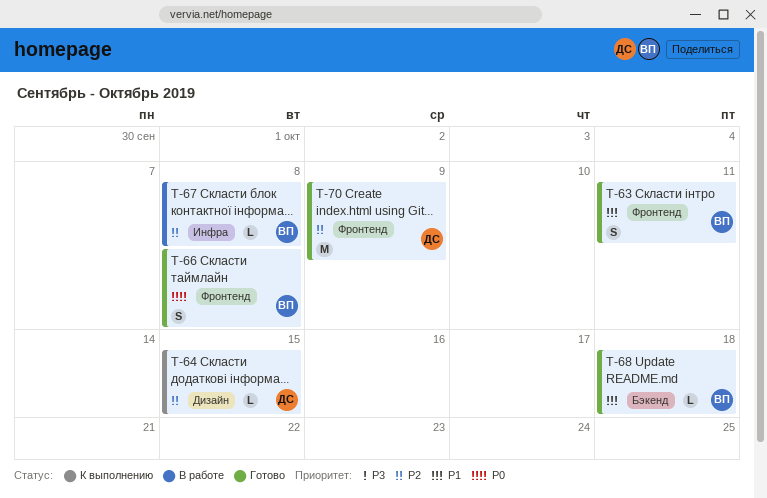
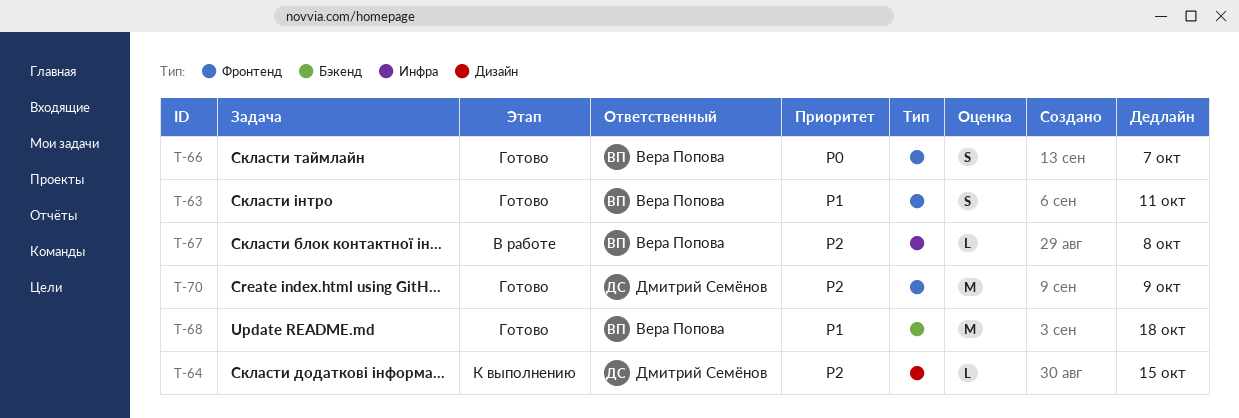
T-66, due: Oct 8 -> Oct 7
T-68, estimate: L -> M

